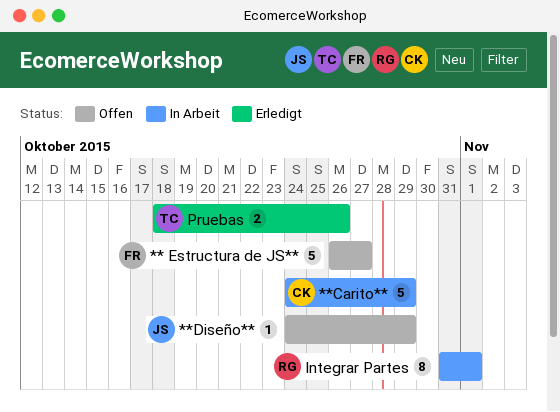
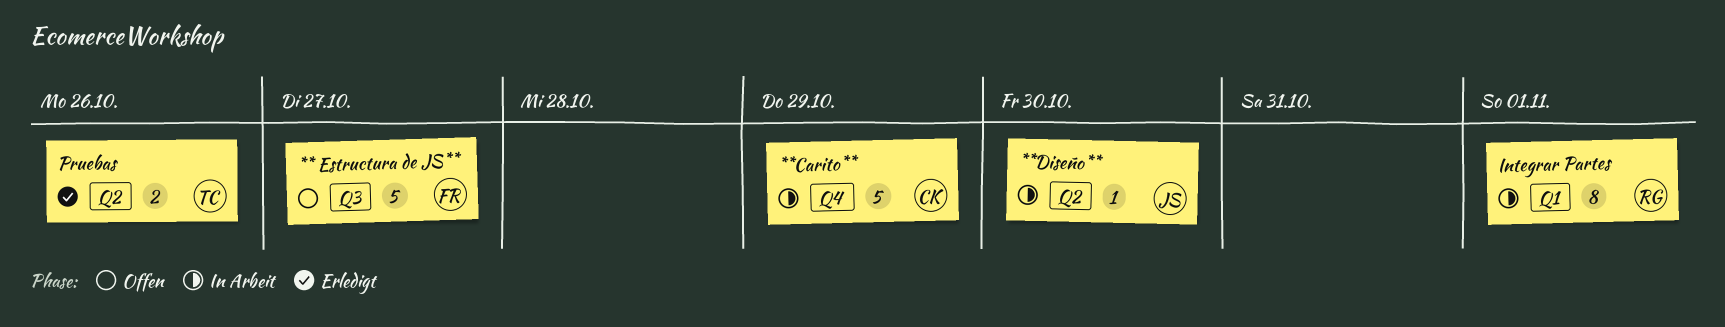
**Diseño**, status: Offen -> In Arbeit
**Diseño**, due: Oct 29 -> Oct 30

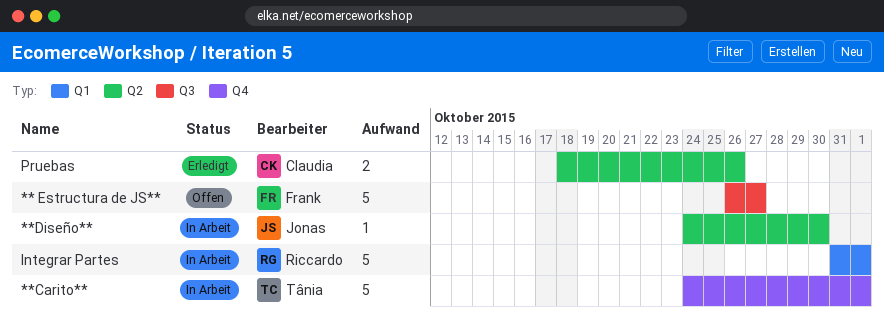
**Carito**, owner: Claudia -> Tânia
**Carito**, due: Oct 29 -> Nov 1
Integrar Partes, estimate: 8 -> 5
Pruebas, owner: Tânia -> Claudia

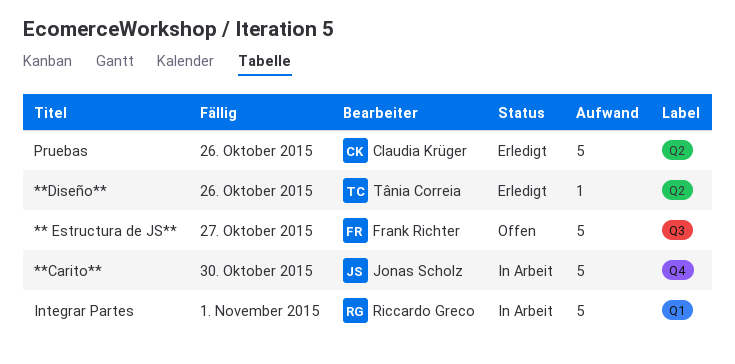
**Carito**, owner: Tânia Correia -> Jonas Scholz
**Carito**, due: Nov 1 -> Oct 30
**Diseño**, status: In Arbeit -> Erledigt
**Diseño**, owner: Jonas Scholz -> Tânia Correia
**Diseño**, due: Oct 30 -> Oct 26
Pruebas, estimate: 2 -> 5

